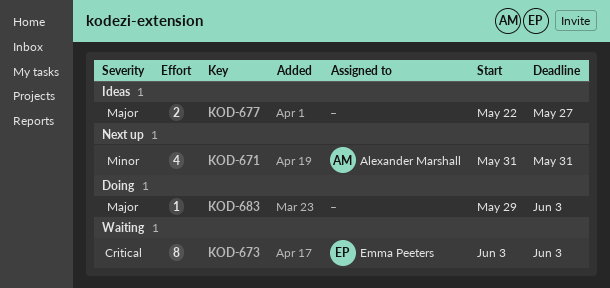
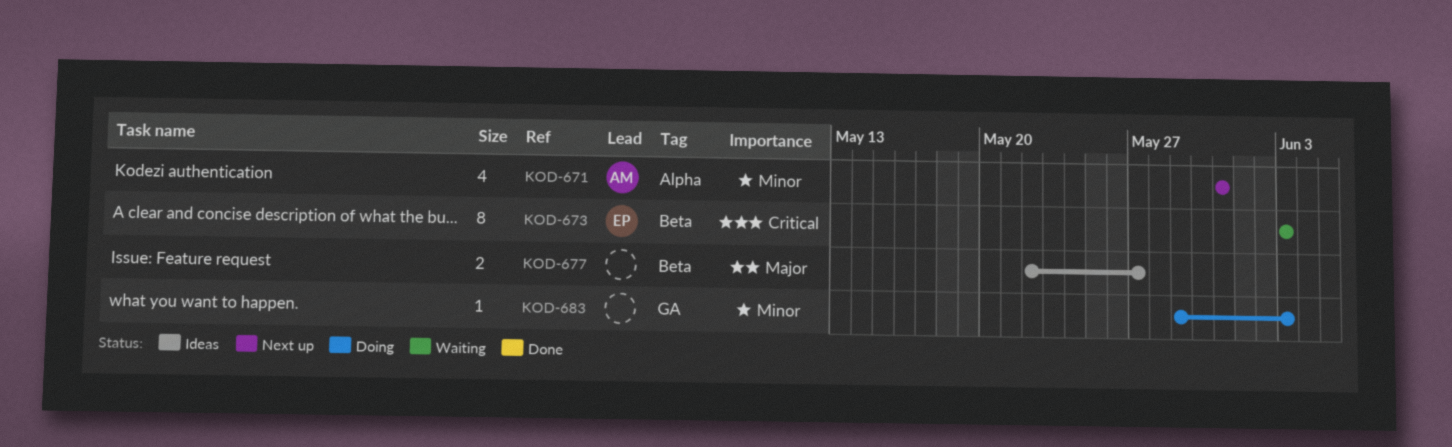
KOD-683, priority: Major -> Minor

